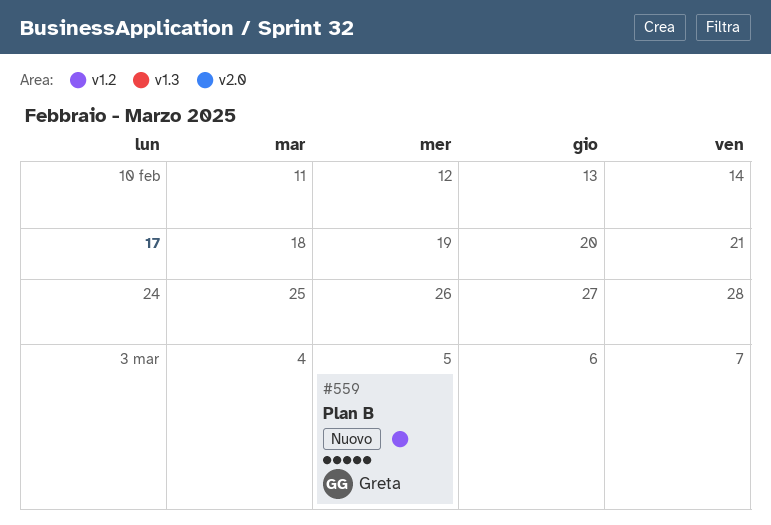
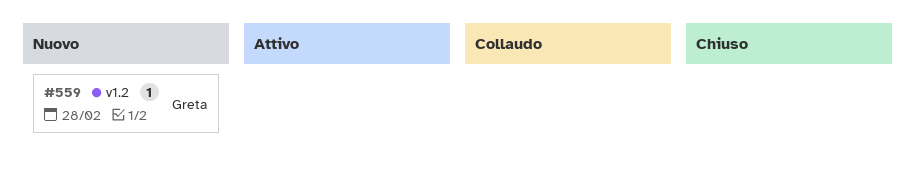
#559, estimate: 5 -> 1
#559, due: Mar 5 -> Feb 28

